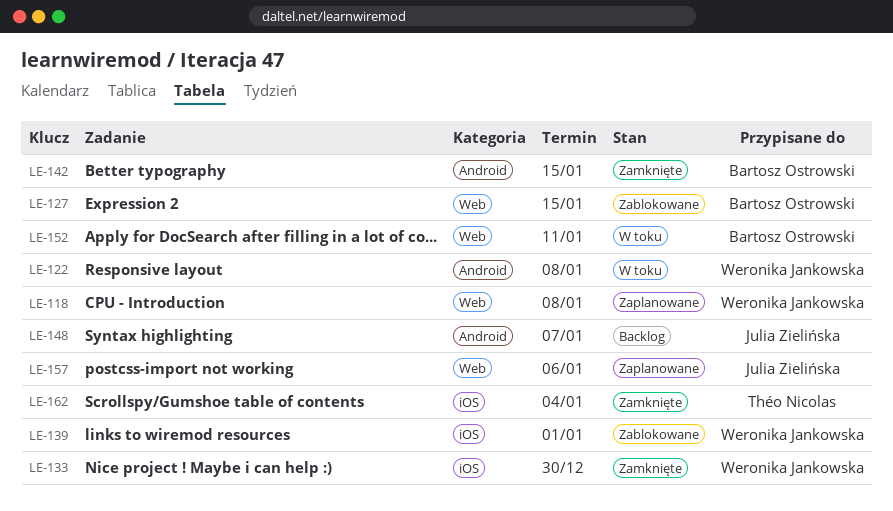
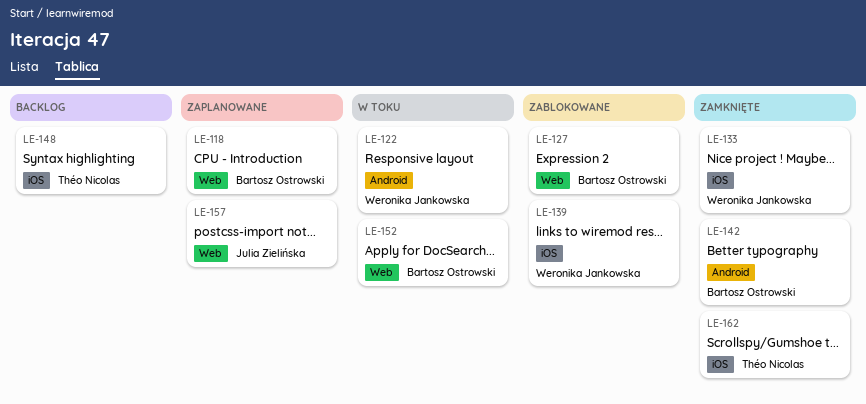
LE-118, owner: Weronika Jankowska -> Bartosz Ostrowski
LE-148, owner: Julia Zielińska -> Théo Nicolas
LE-148, label: Android -> iOS

